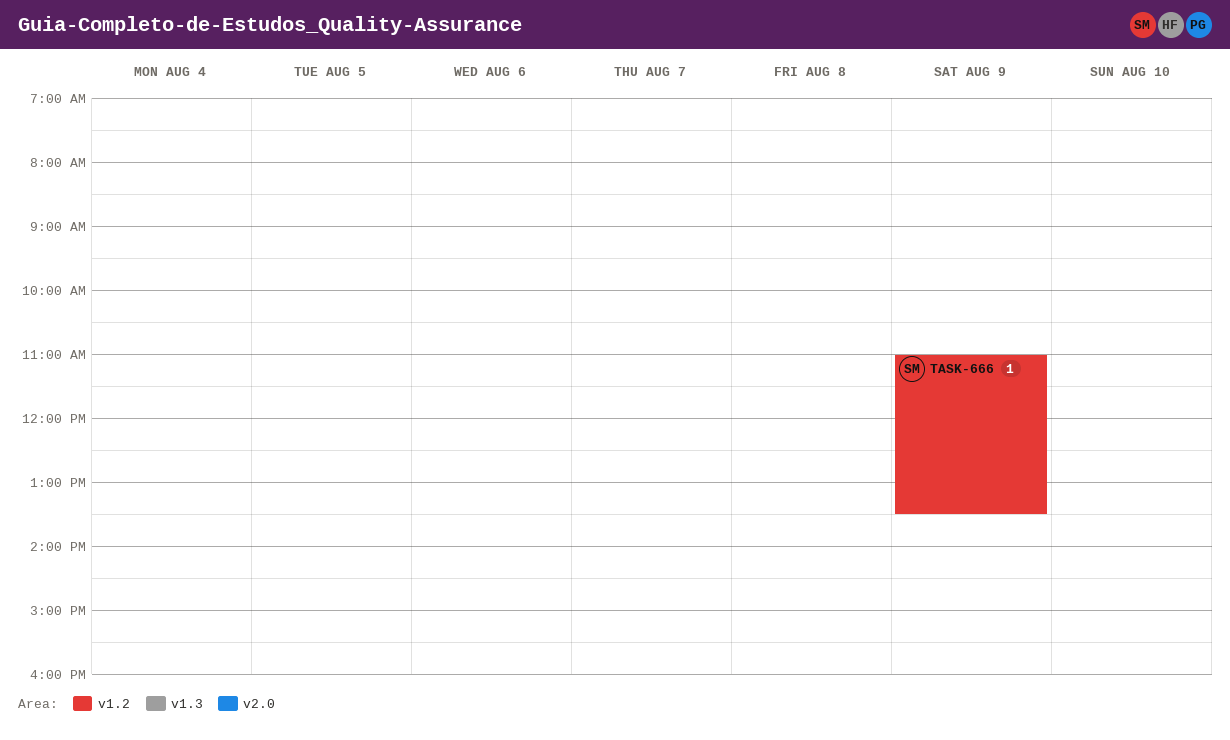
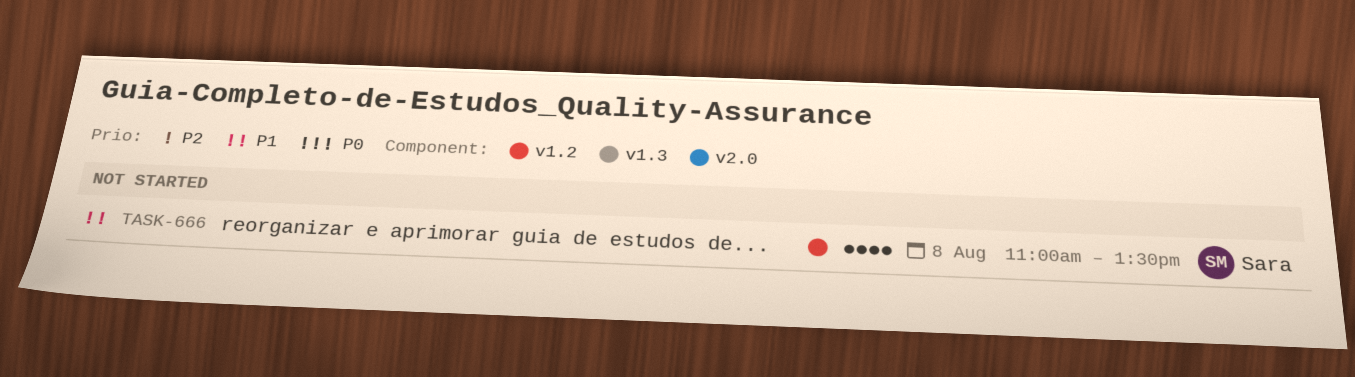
TASK-666, estimate: 1 -> 4
TASK-666, day: Aug 9 -> Aug 8

